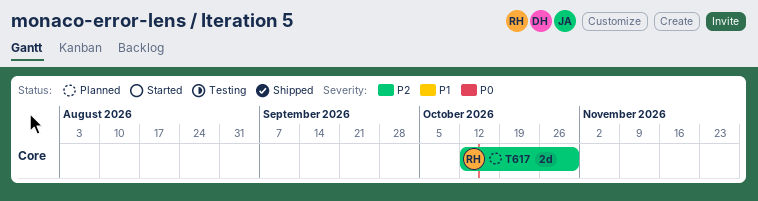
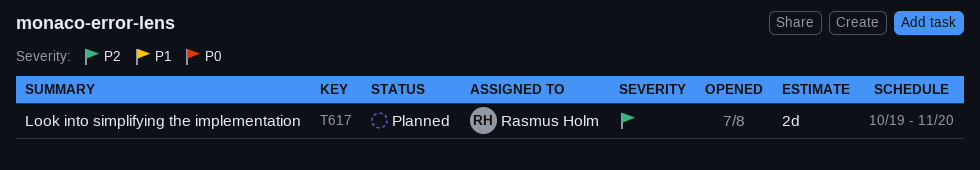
T617, start: Oct 12 -> Oct 19
T617, due: Oct 30 -> Nov 20

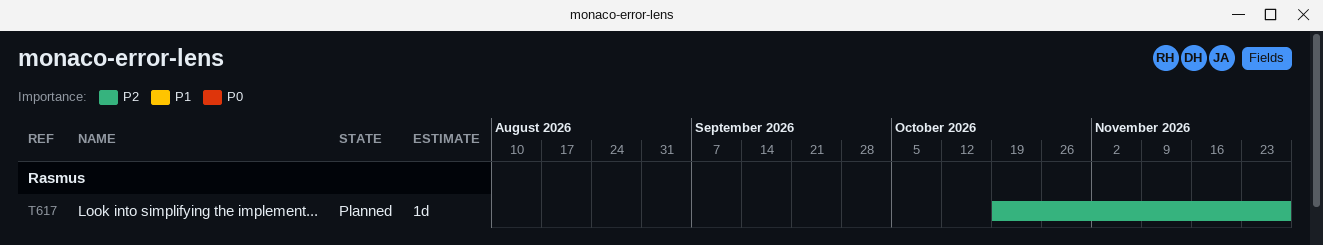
T617, estimate: 2d -> 1d
T617, due: Nov 20 -> Nov 27

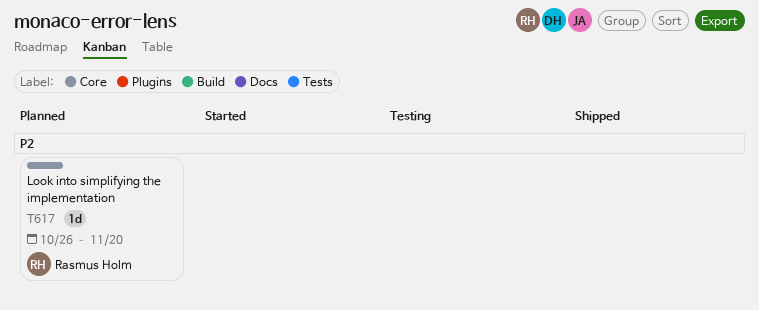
T617, start: Oct 19 -> Oct 26
T617, due: Nov 27 -> Nov 20

